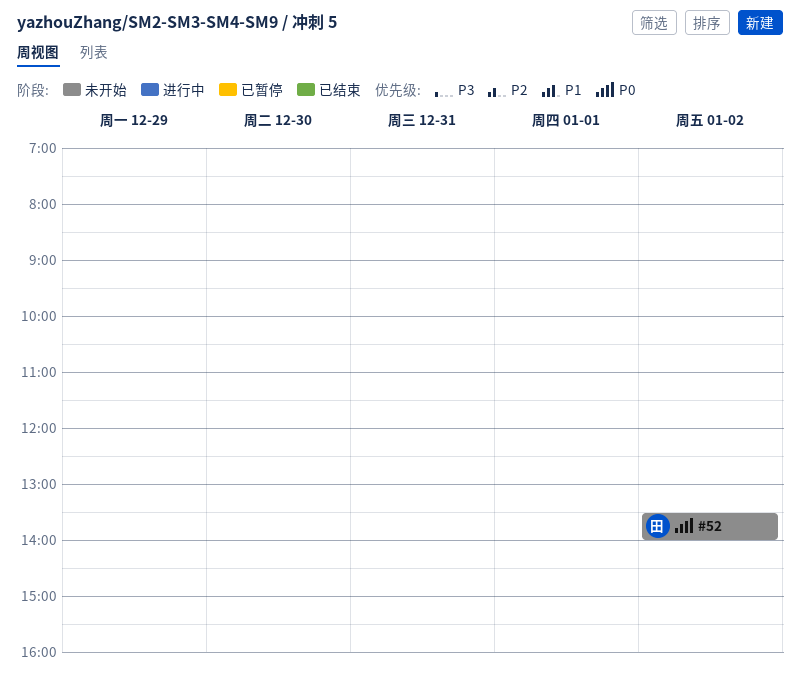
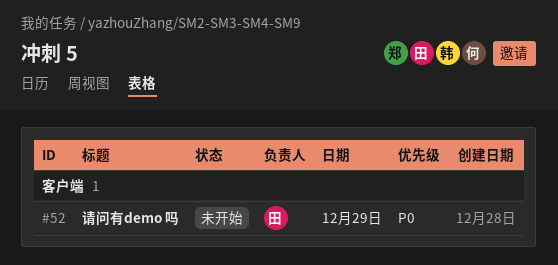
#52, day: Jan 2 -> Dec 29

